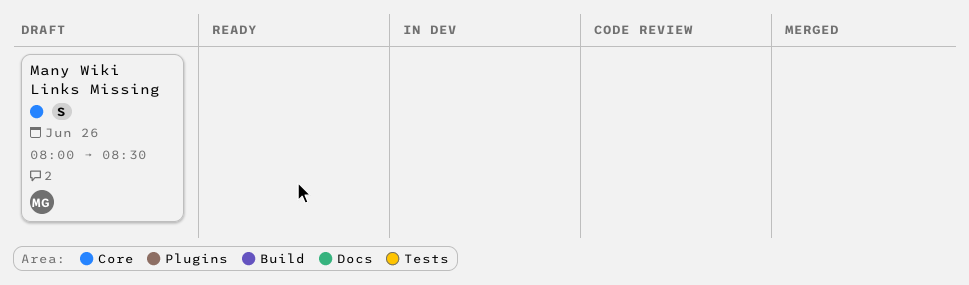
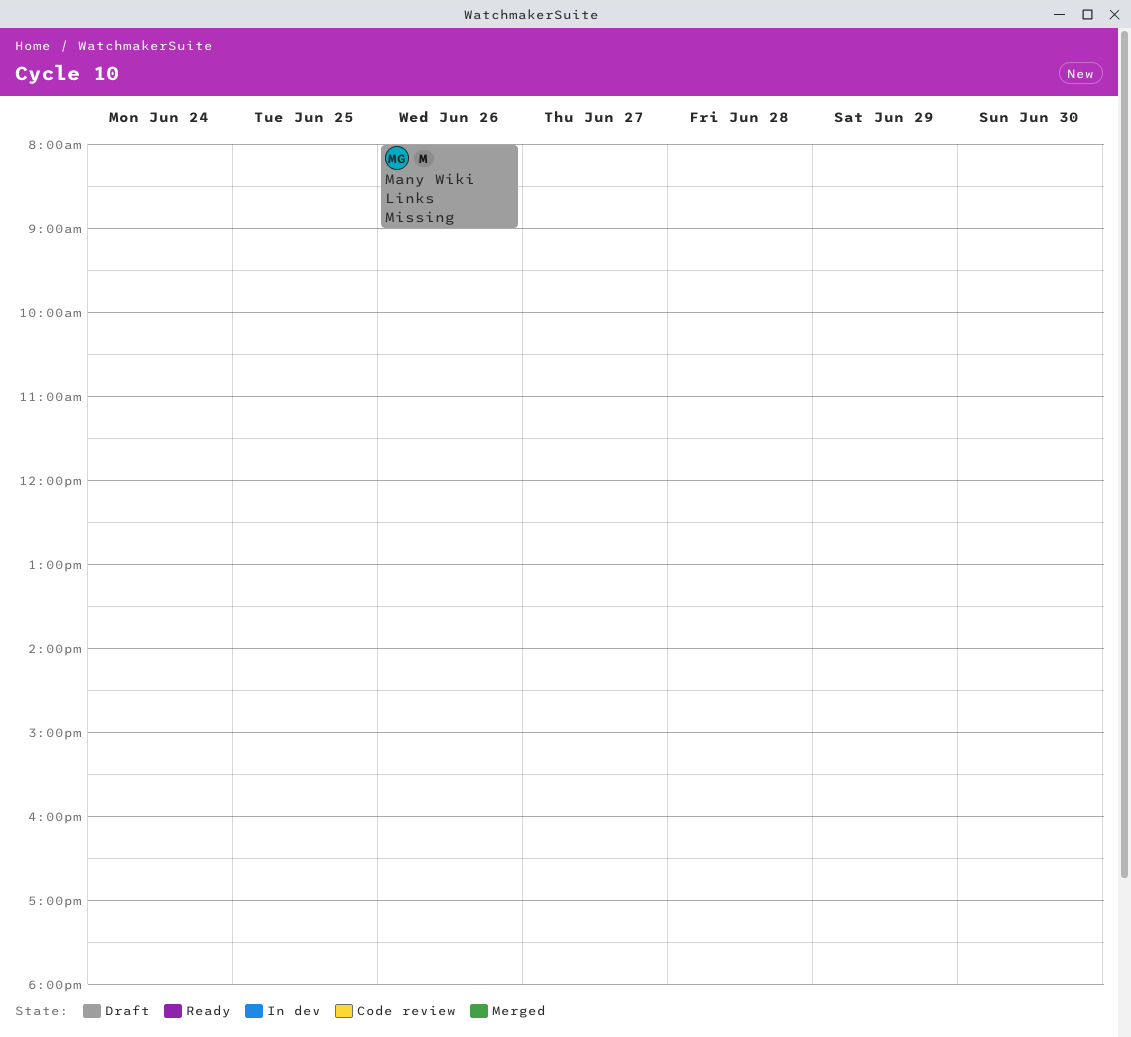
Many Wiki Links Missing, estimate: S -> M
Many Wiki Links Missing, ends: 08:30 -> 09:00

